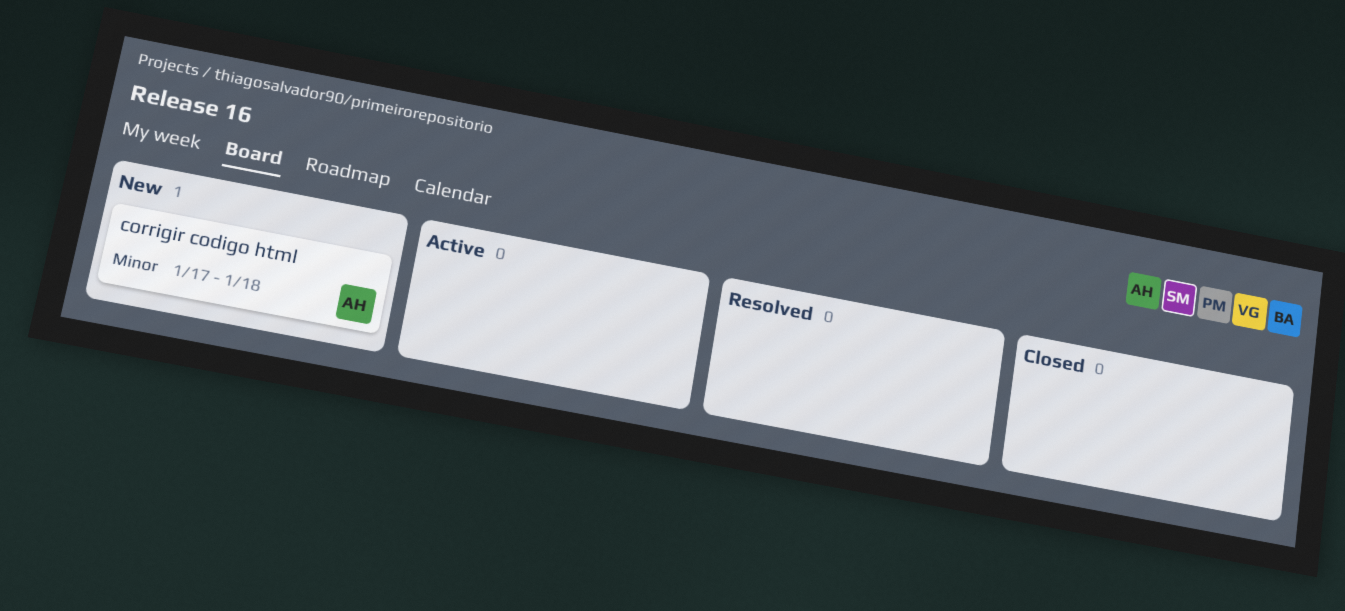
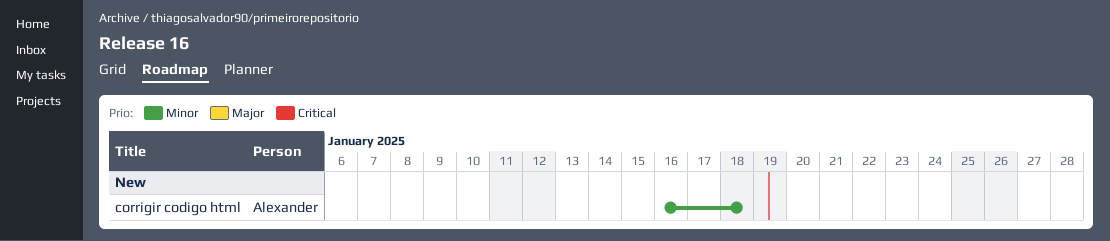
corrigir codigo html, start: Jan 17 -> Jan 16

